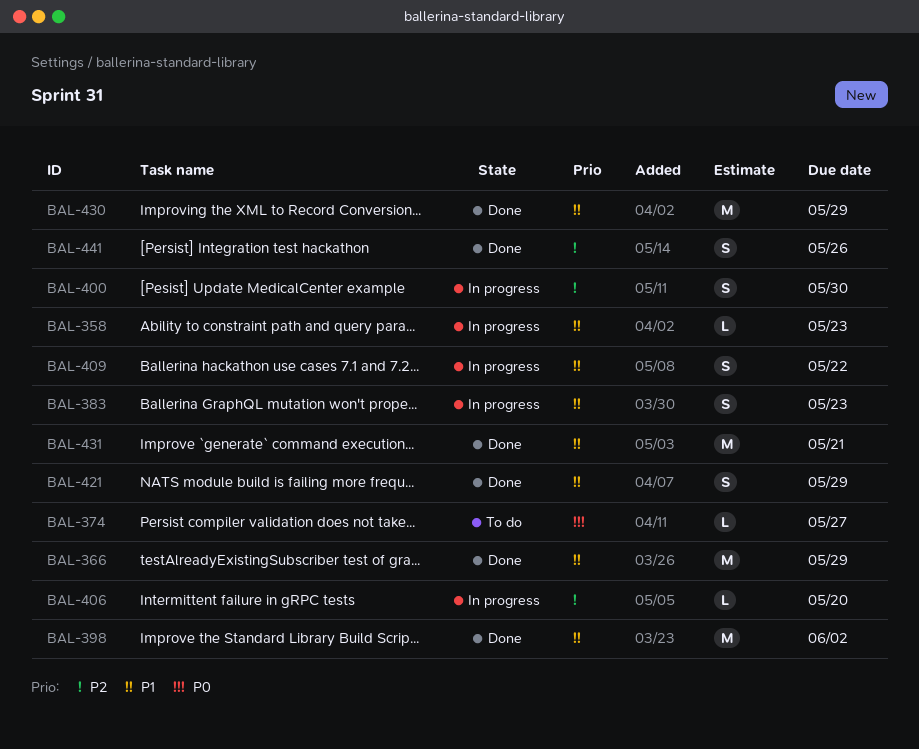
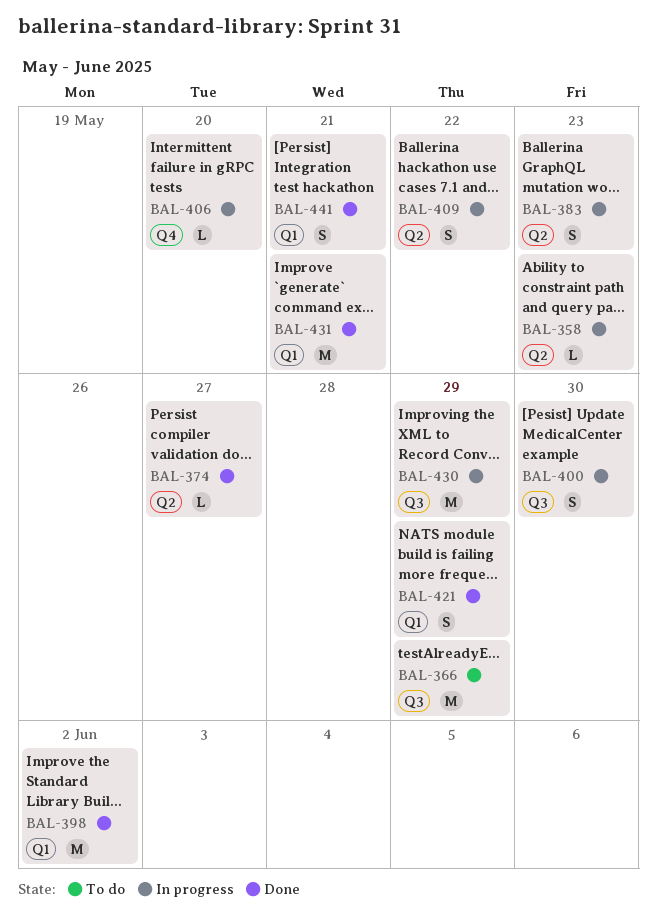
BAL-366, status: Done -> To do
BAL-374, status: To do -> Done
BAL-430, status: Done -> In progress
BAL-441, due: May 26 -> May 21

